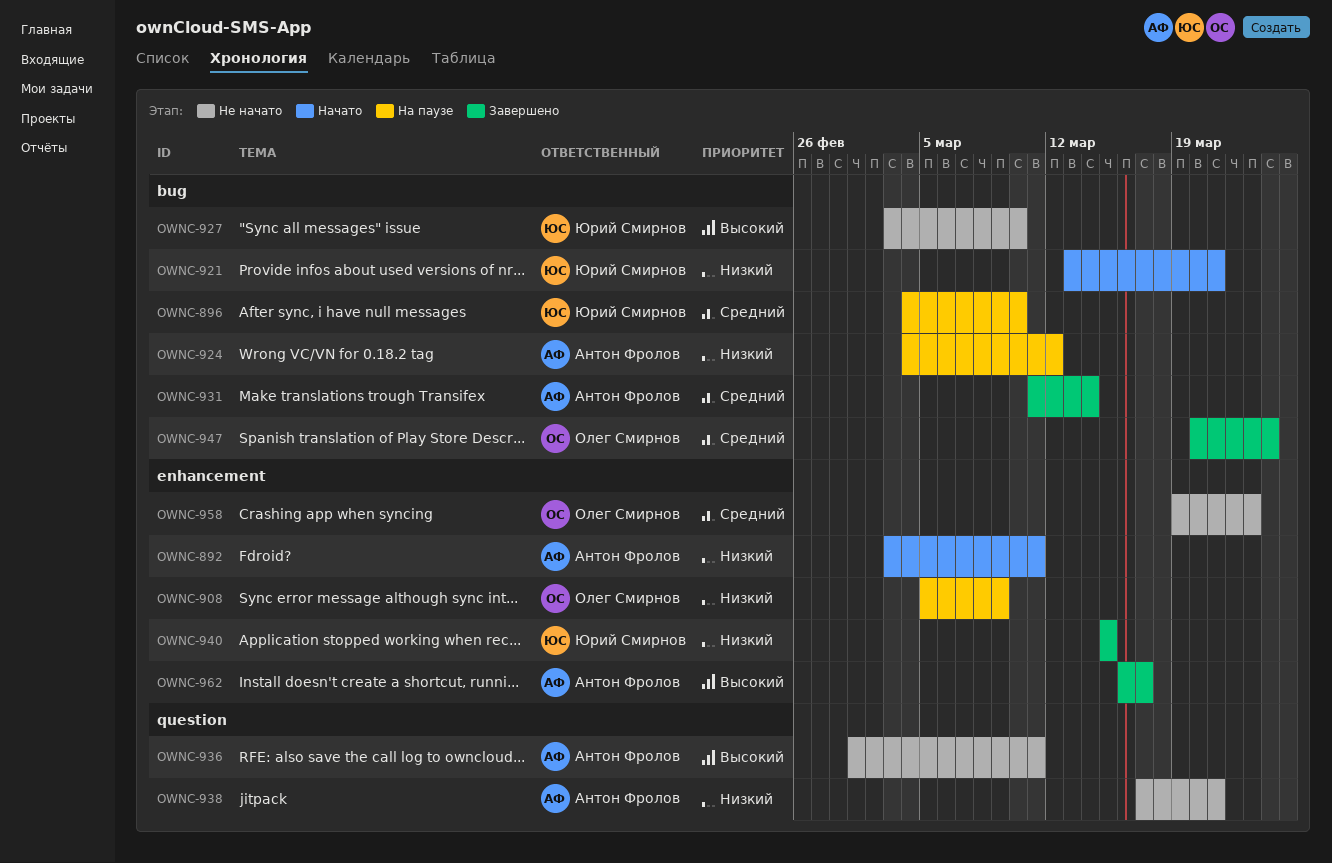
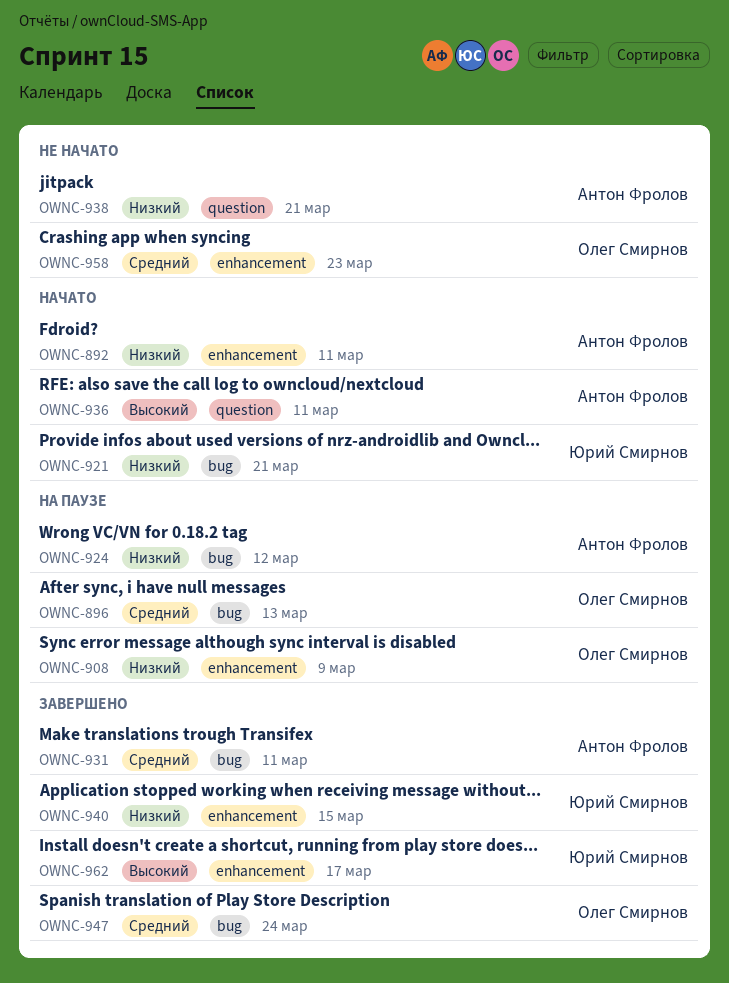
OWNC-896, owner: Юрий Смирнов -> Олег Смирнов
OWNC-896, due: Mar 10 -> Mar 13
OWNC-927: present -> none
OWNC-931, due: Mar 14 -> Mar 11
OWNC-936, status: Не начато -> Начато
OWNC-962, owner: Антон Фролов -> Юрий Смирнов

